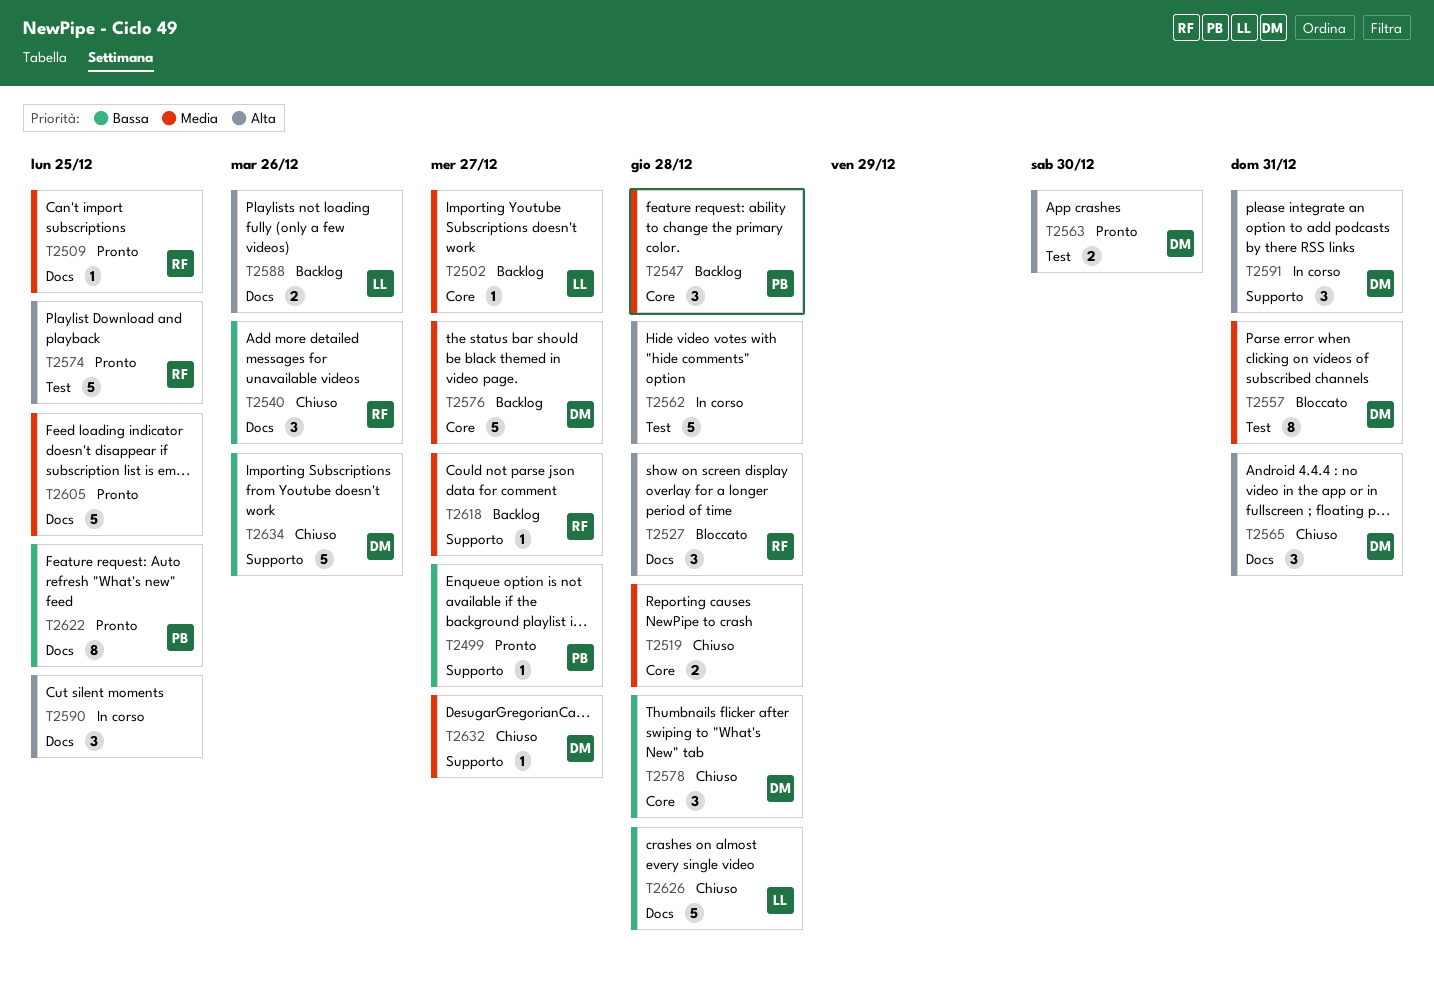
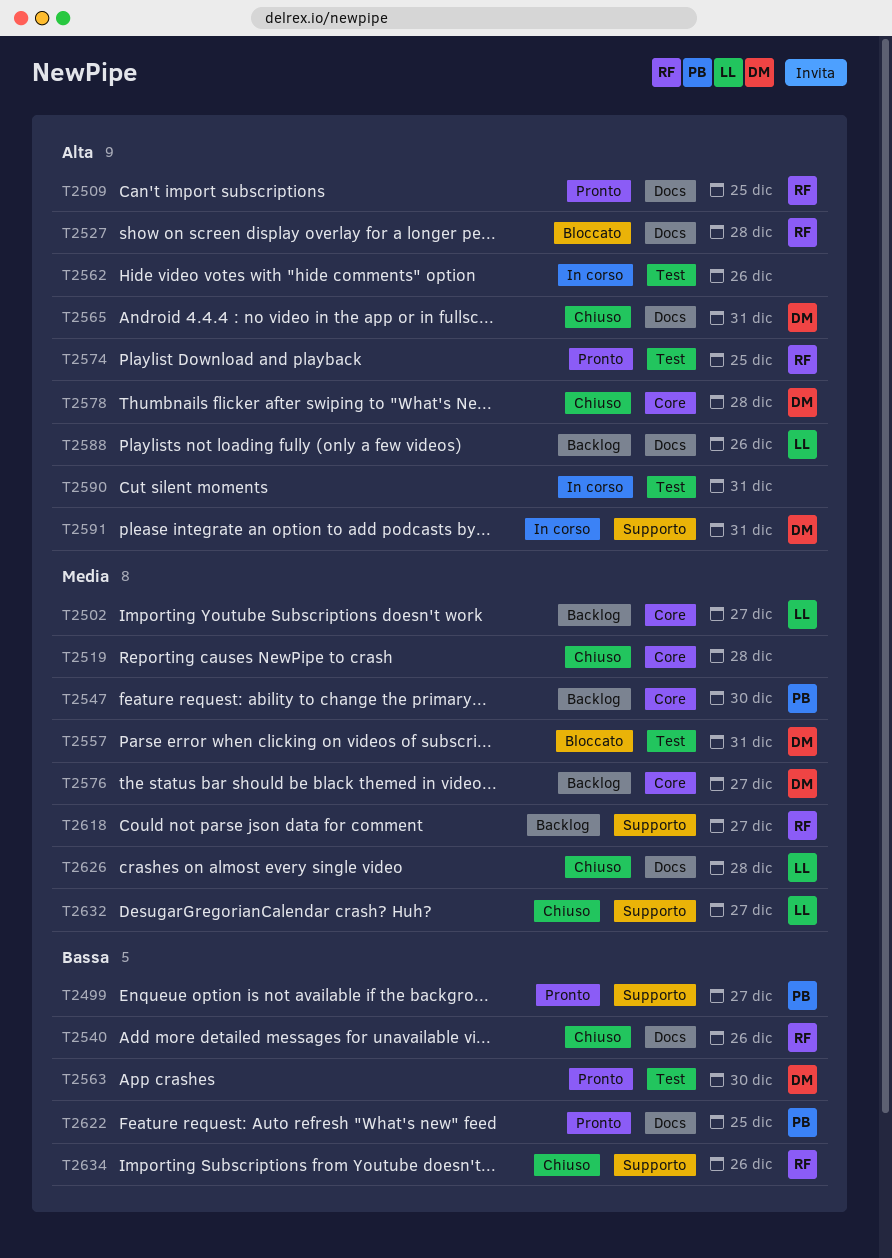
T2509, priority: Media -> Alta
T2547, due: Dec 28 -> Dec 30
T2562, due: Dec 28 -> Dec 26
T2563, priority: Alta -> Bassa
T2578, priority: Bassa -> Alta
T2590, label: Docs -> Test
T2590, due: Dec 25 -> Dec 31
T2605: present -> none
T2626, priority: Bassa -> Media
T2632, owner: DM -> LL
T2634, owner: DM -> RF

